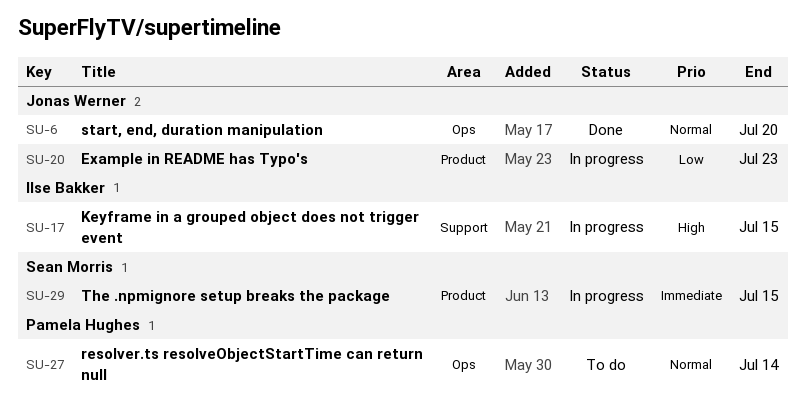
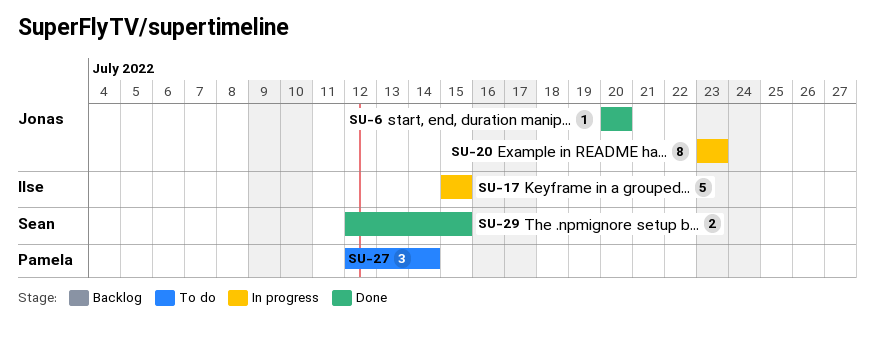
SU-29, status: In progress -> Done

